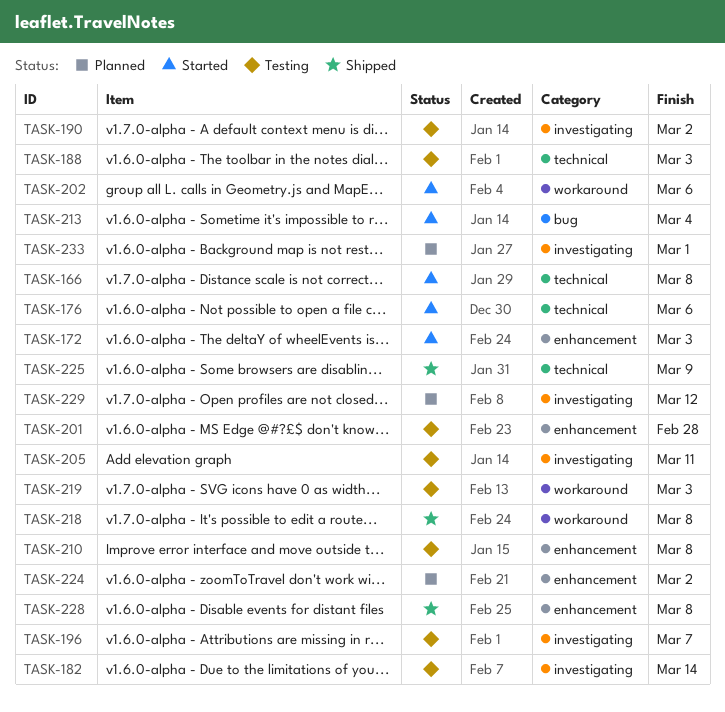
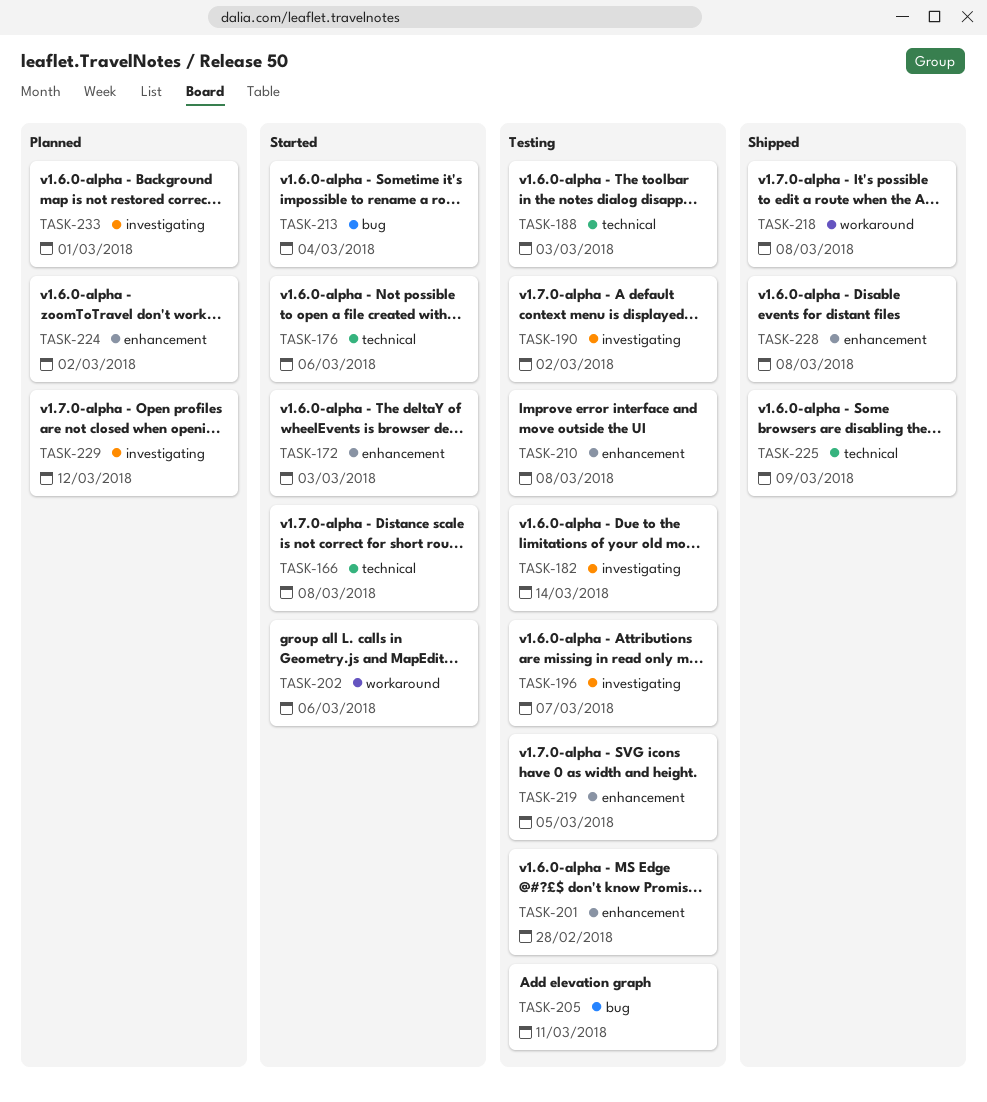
TASK-205, label: investigating -> bug
TASK-219, label: workaround -> enhancement
TASK-219, due: Mar 3 -> Mar 5

